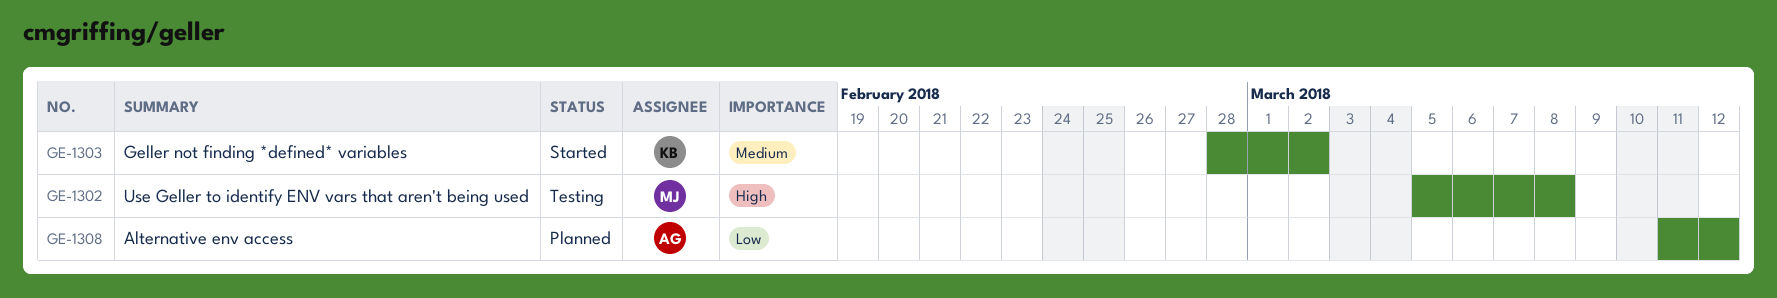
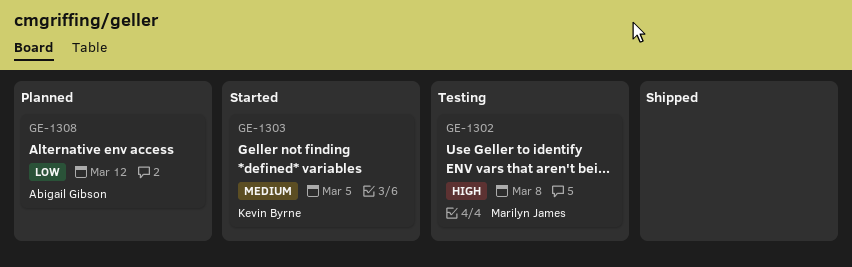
GE-1303, due: Mar 2 -> Mar 5

